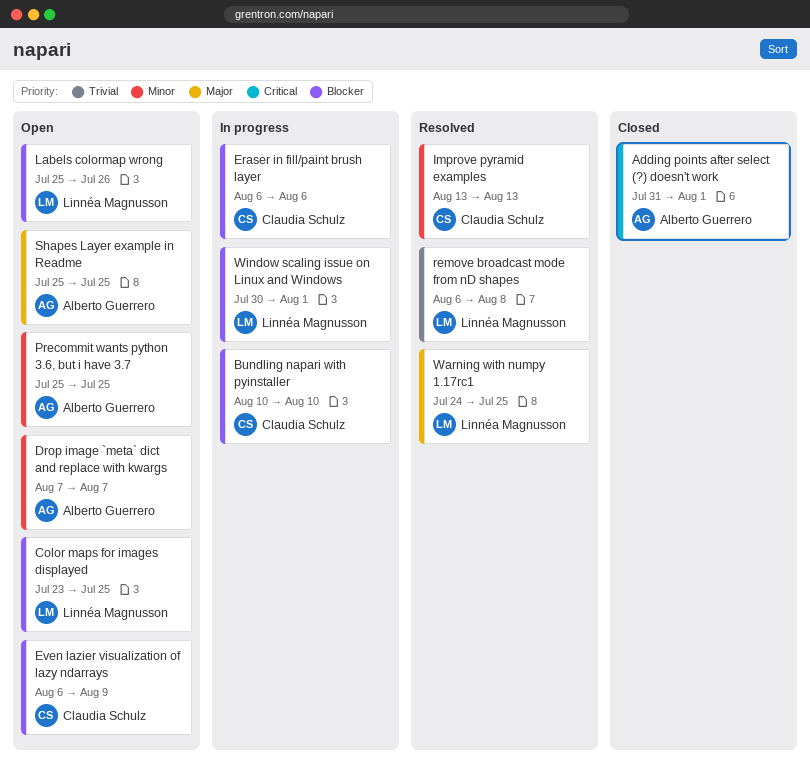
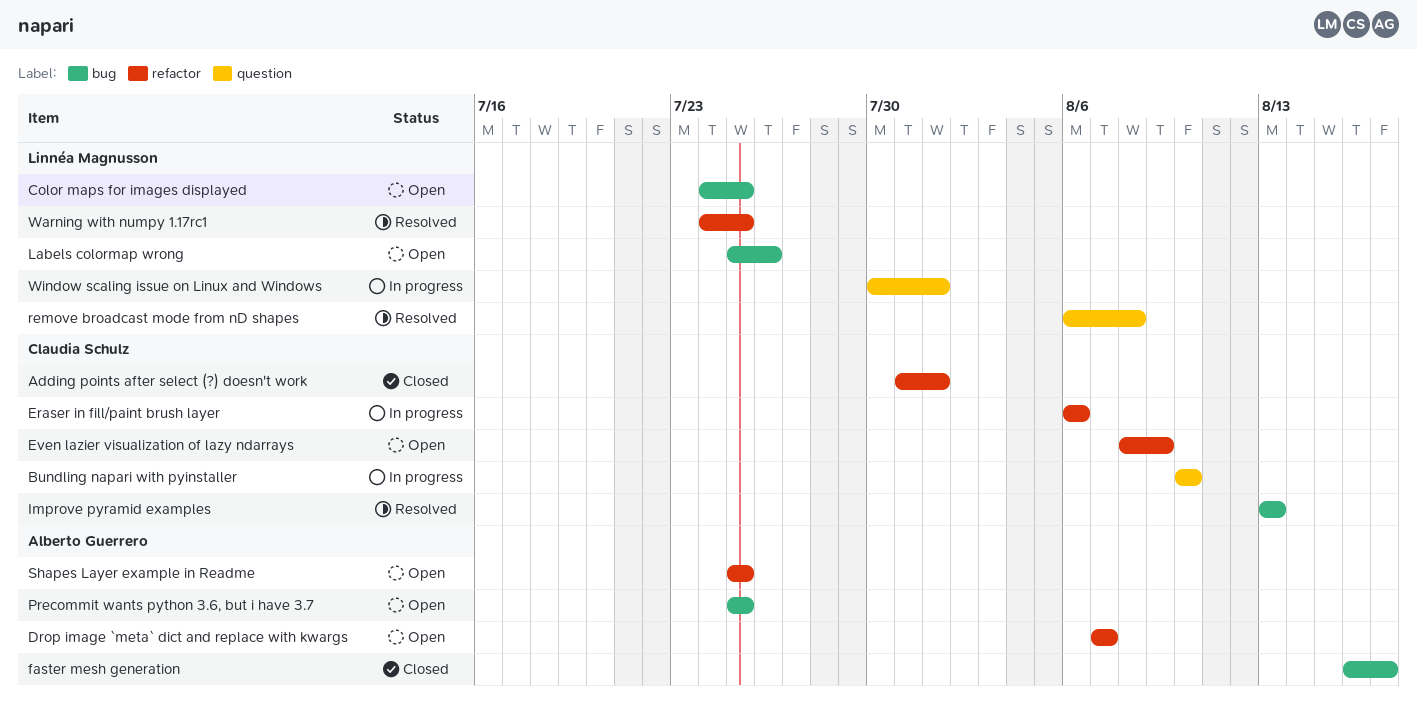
Adding points after select (?) doesn't work, owner: Alberto Guerrero -> Claudia Schulz
Color maps for images displayed, start: Jul 23 -> Jul 24
Even lazier visualization of lazy ndarrays, start: Aug 6 -> Aug 8
faster mesh generation: none -> present

